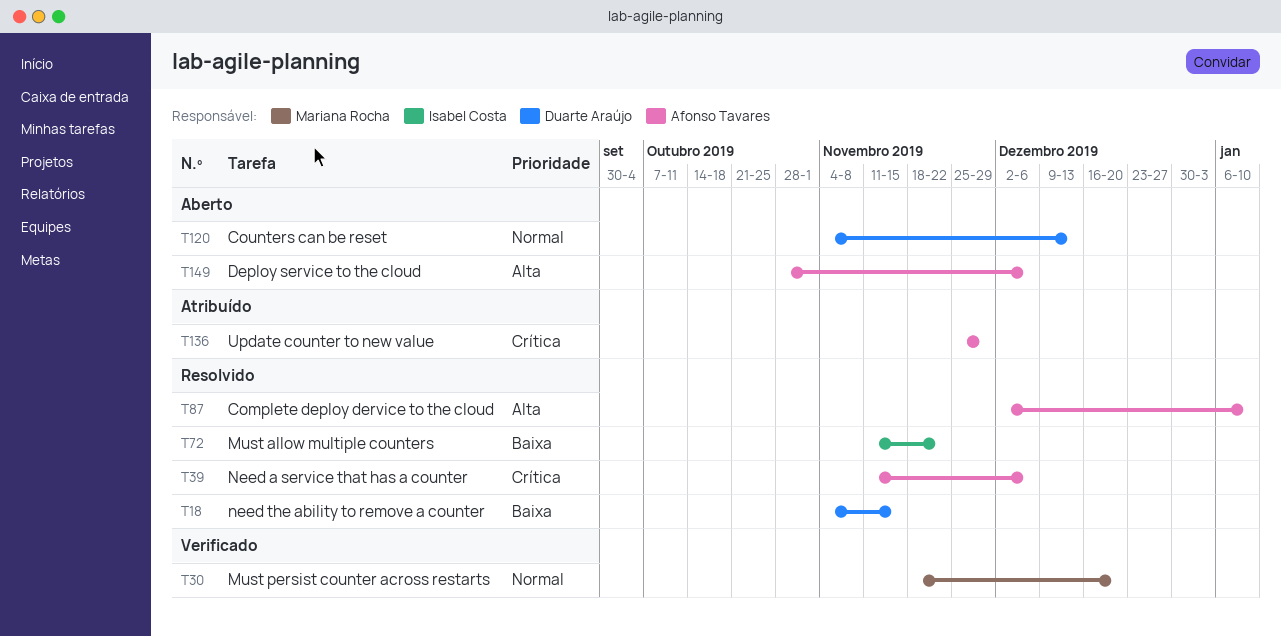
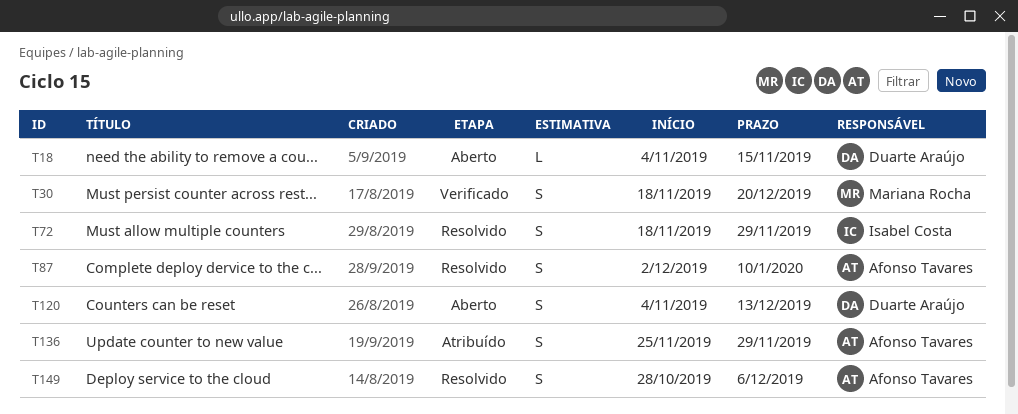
T18, status: Resolvido -> Aberto
T39: present -> none
T72, start: Nov 11 -> Nov 18
T72, due: Nov 22 -> Nov 29
T149, status: Aberto -> Resolvido

